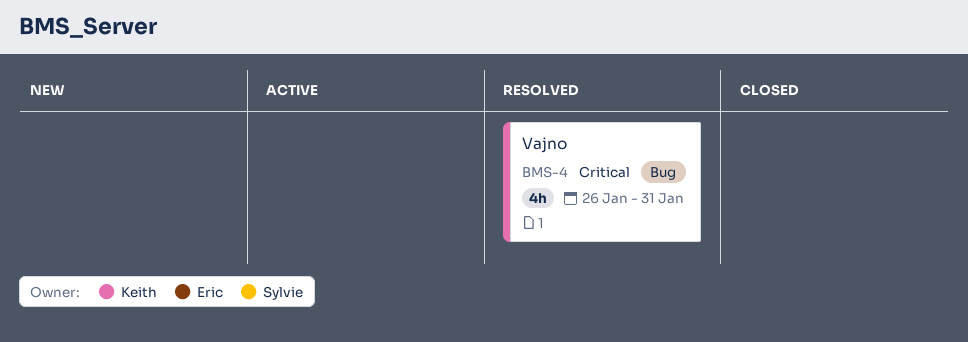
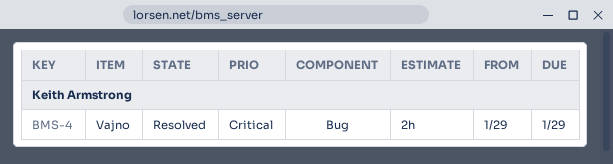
BMS-4, estimate: 4h -> 2h
BMS-4, start: Jan 26 -> Jan 29
BMS-4, due: Jan 31 -> Jan 29

